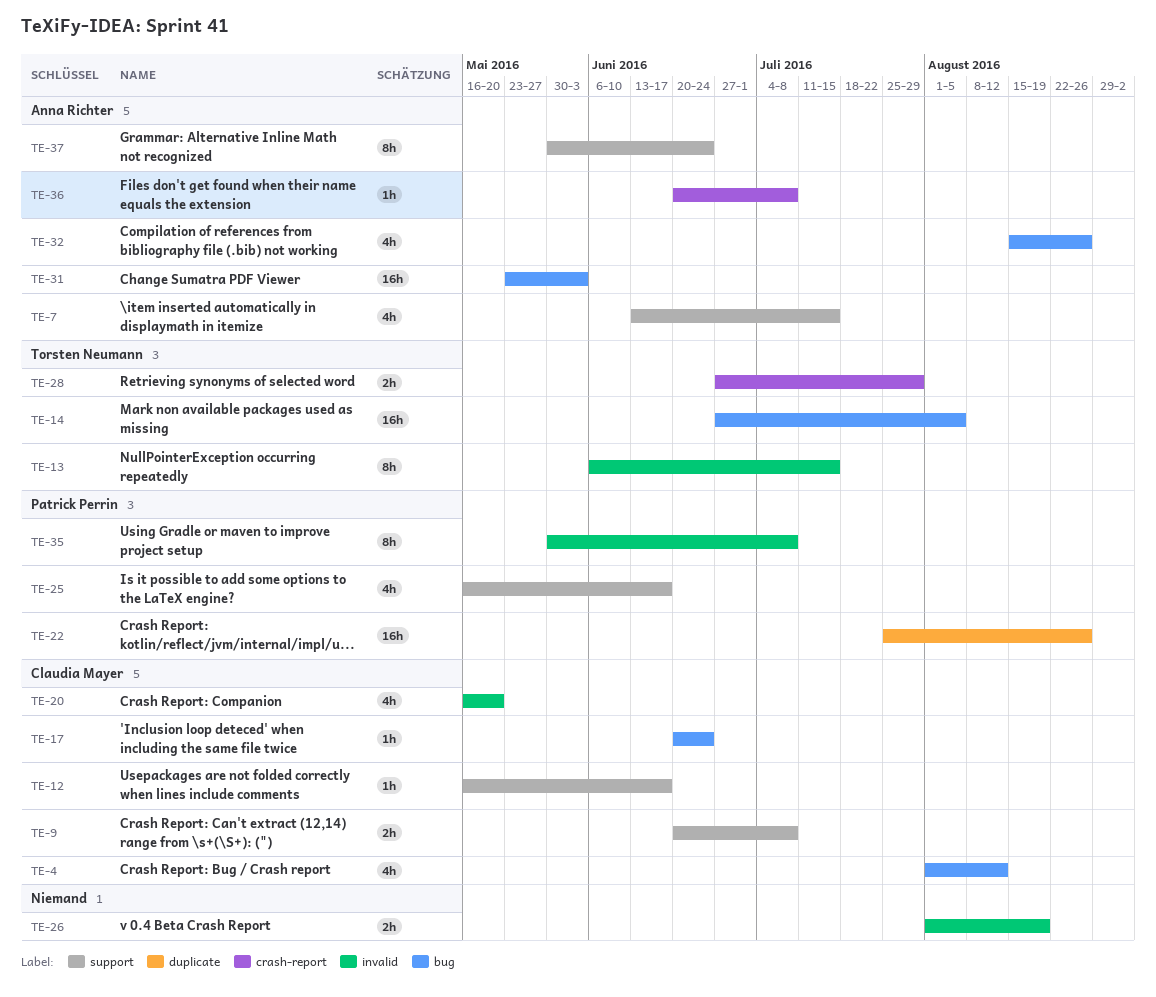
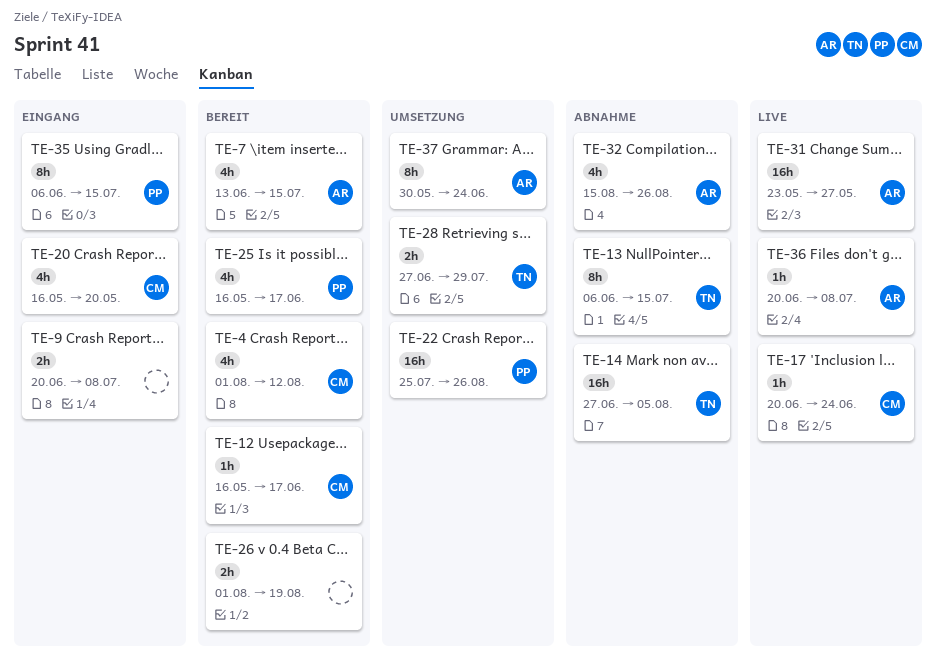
TE-9, owner: Claudia Mayer -> none
TE-31, due: Jun 3 -> May 27
TE-35, start: May 30 -> Jun 6
TE-35, due: Jul 8 -> Jul 15

